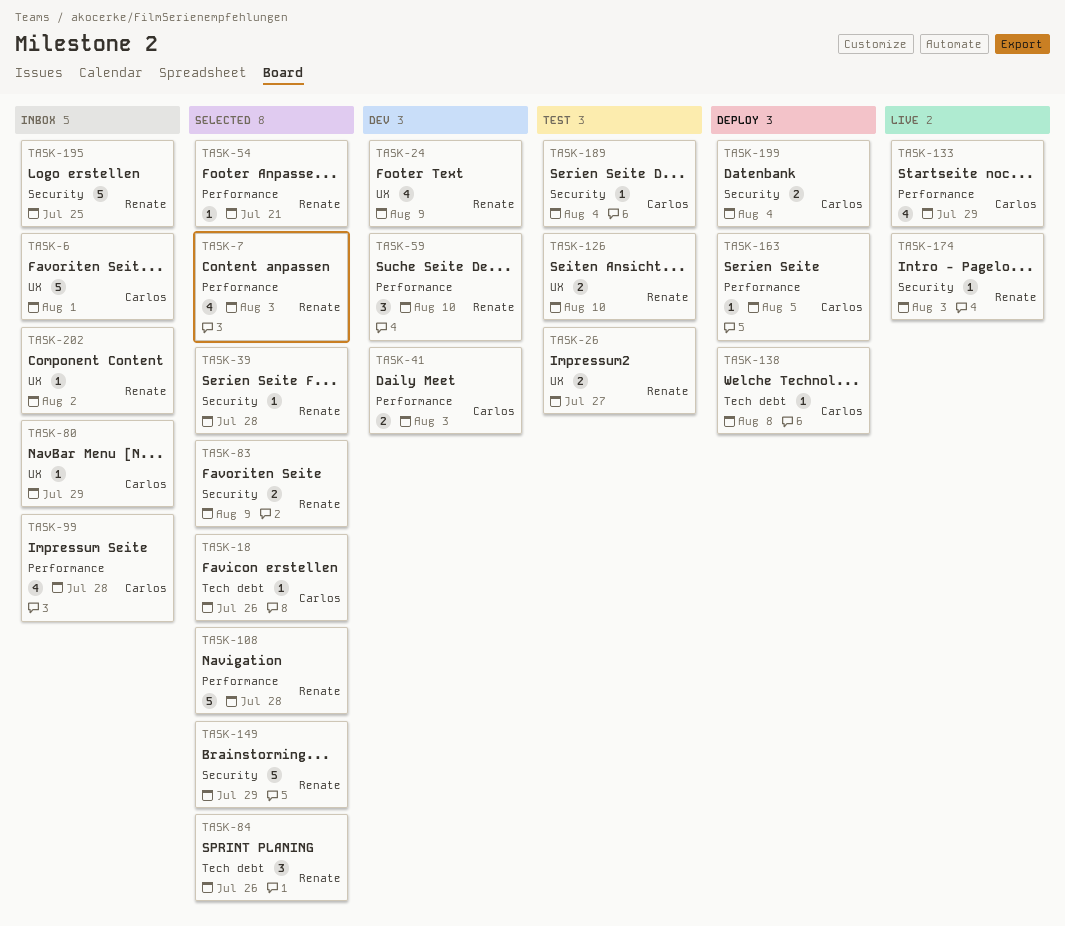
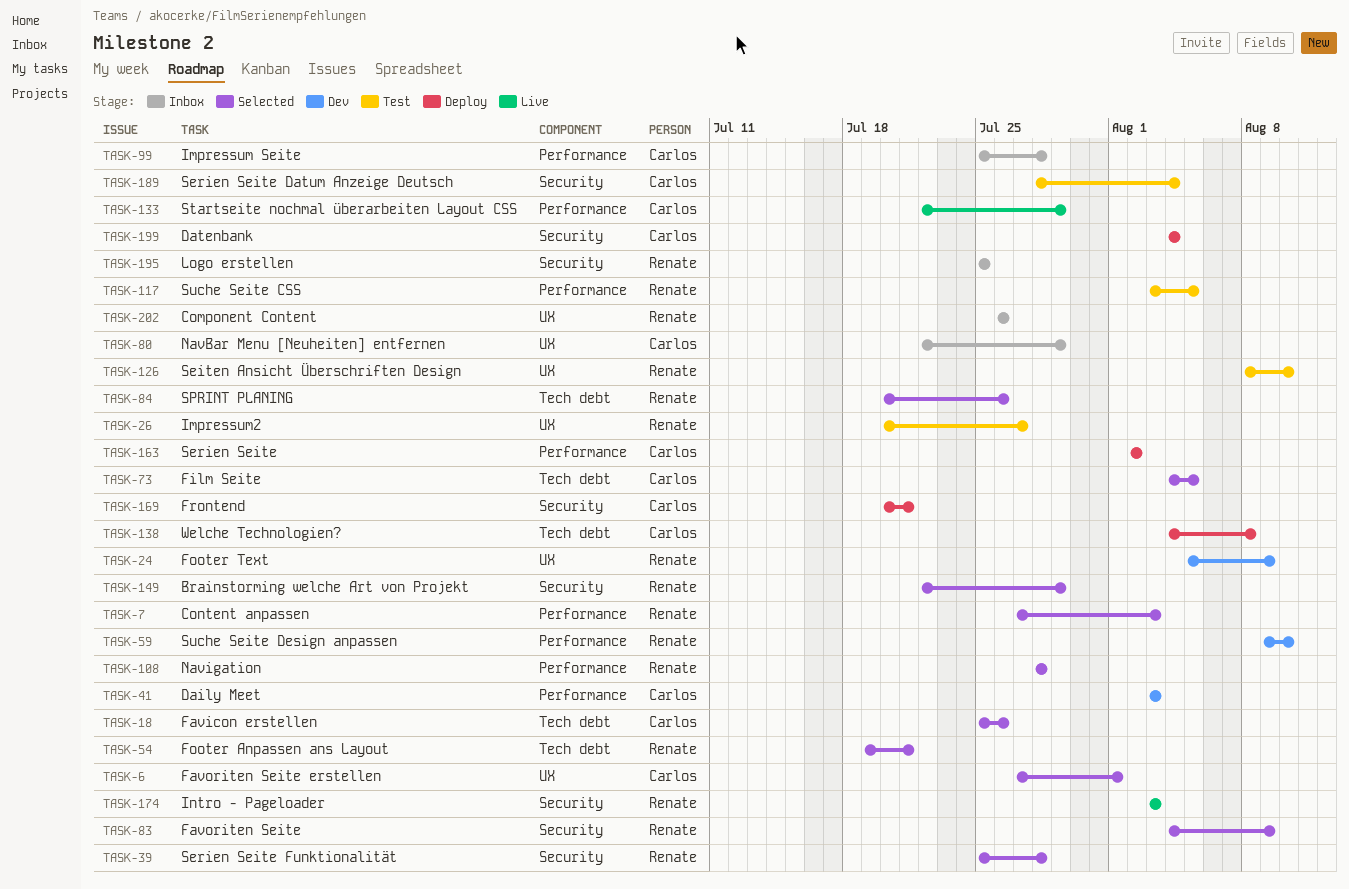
TASK-6, status: Inbox -> Selected
TASK-54, label: Performance -> Tech debt
TASK-73: none -> present
TASK-117: none -> present
TASK-163, due: Aug 5 -> Aug 2
TASK-169: none -> present
TASK-202, due: Aug 2 -> Jul 26

